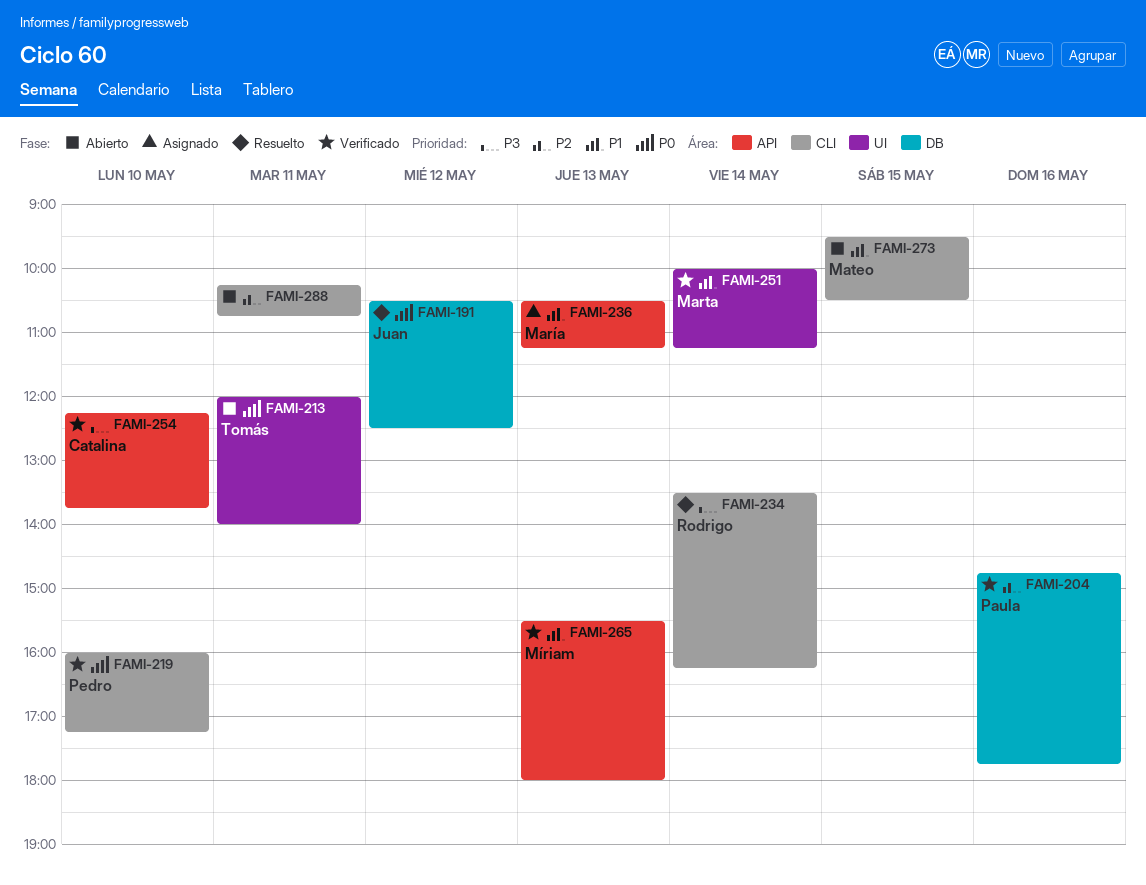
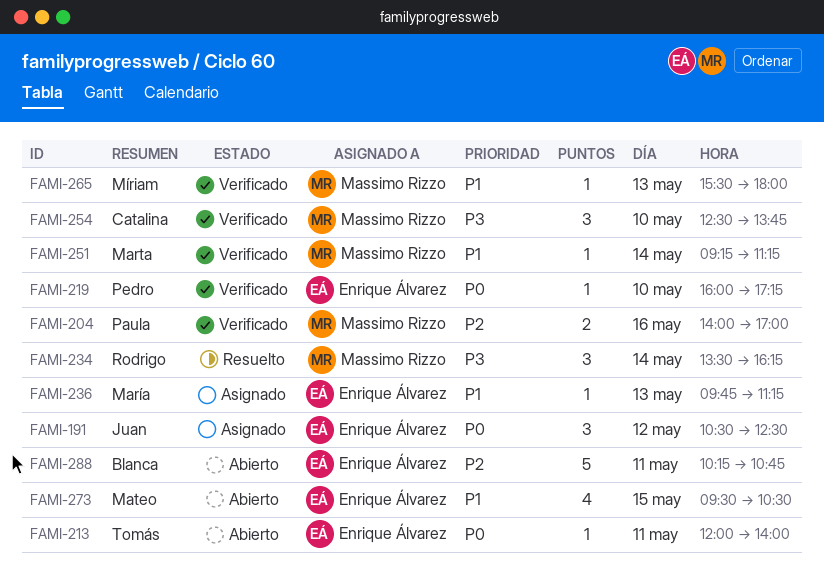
FAMI-191, status: Resuelto -> Asignado
FAMI-204, begins: 14:45 -> 14:00
FAMI-204, ends: 17:45 -> 17:00
FAMI-236, begins: 10:30 -> 09:45
FAMI-251, begins: 10:00 -> 09:15
FAMI-254, begins: 12:15 -> 12:30

